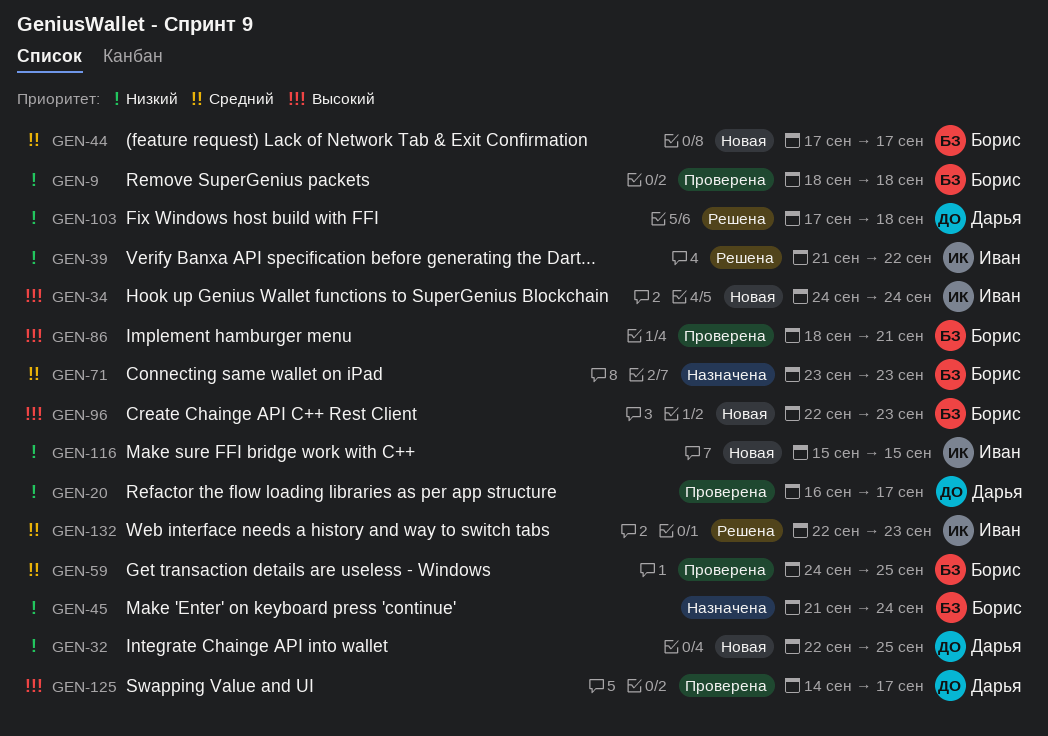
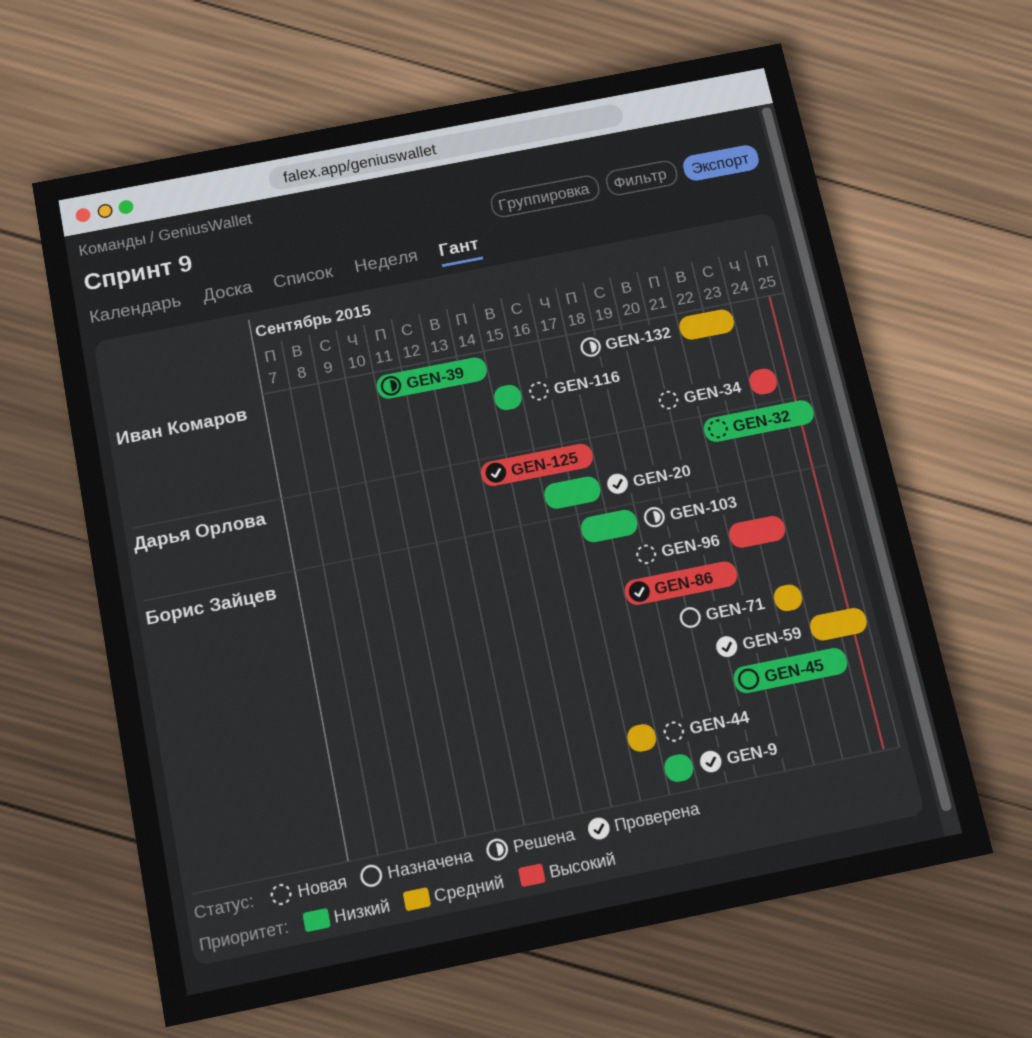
GEN-39, start: Sep 21 -> Sep 11
GEN-39, due: Sep 22 -> Sep 14
GEN-103, owner: Дарья Орлова -> Борис Зайцев

